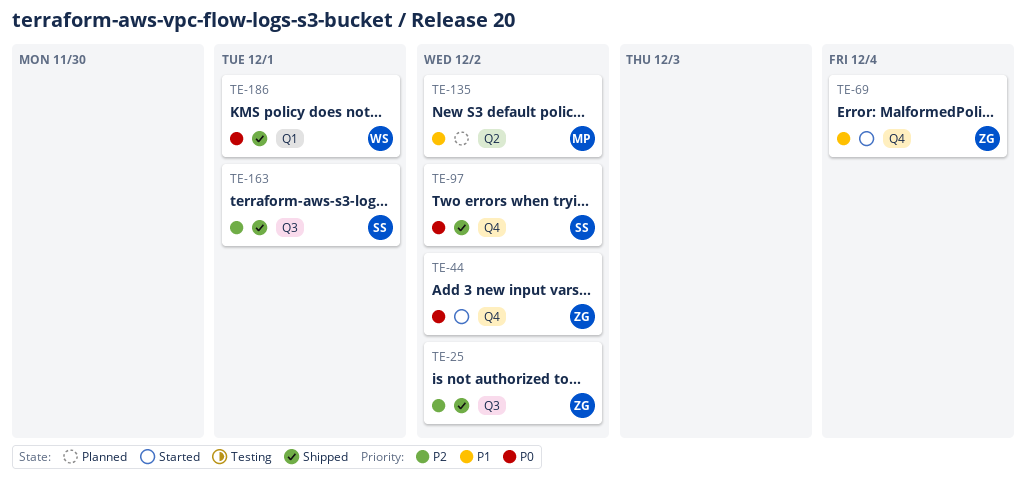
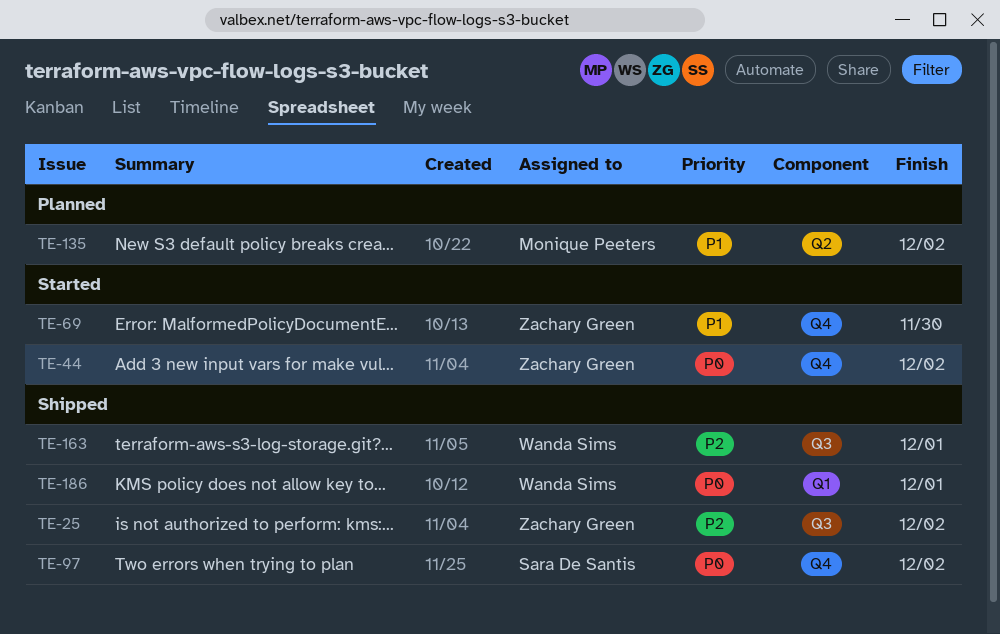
TE-69, due: Dec 4 -> Nov 30
TE-163, owner: Sara De Santis -> Wanda Sims

